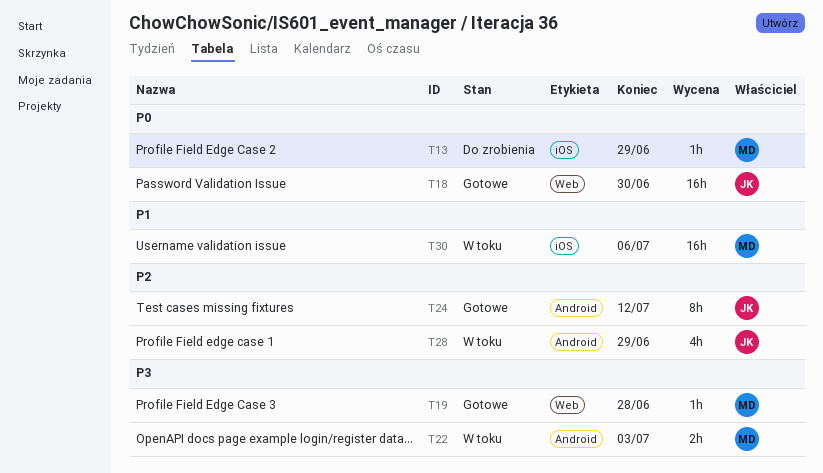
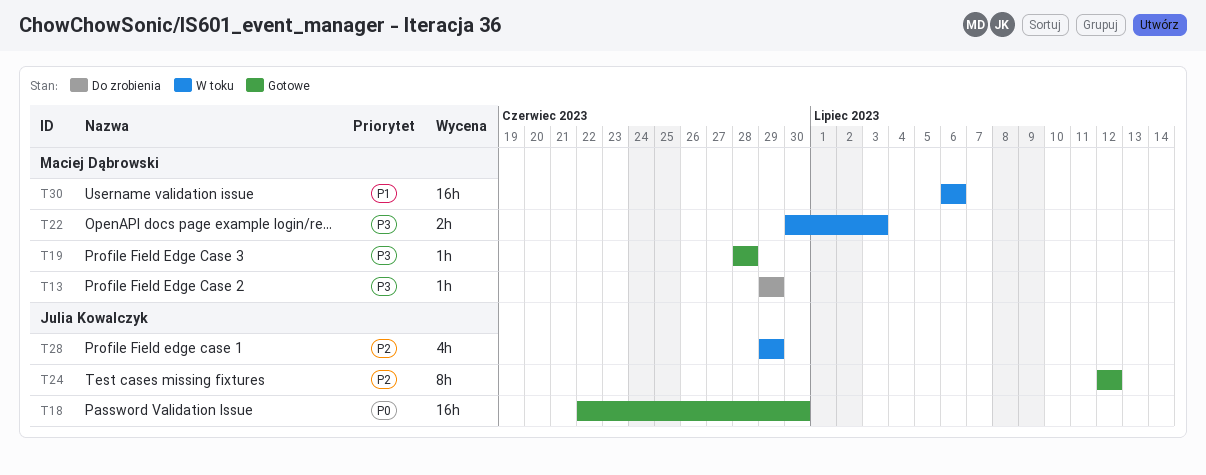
T13, priority: P0 -> P3

